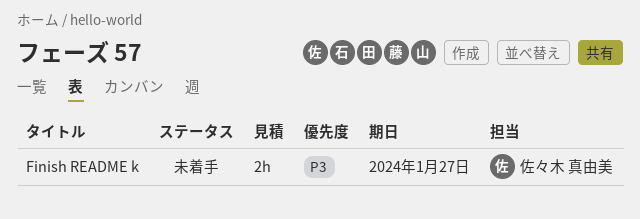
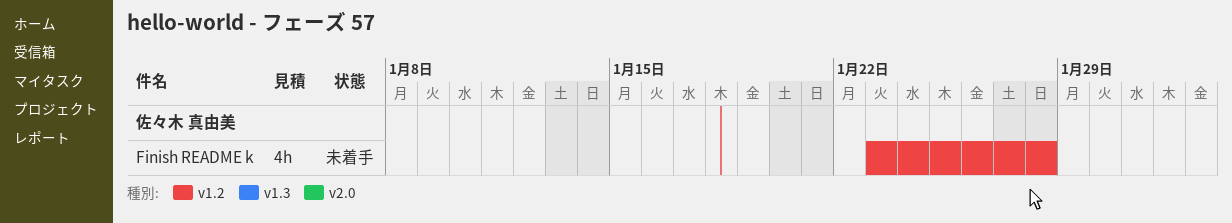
Finish README k, estimate: 2h -> 4h
Finish README k, due: Jan 27 -> Jan 28

